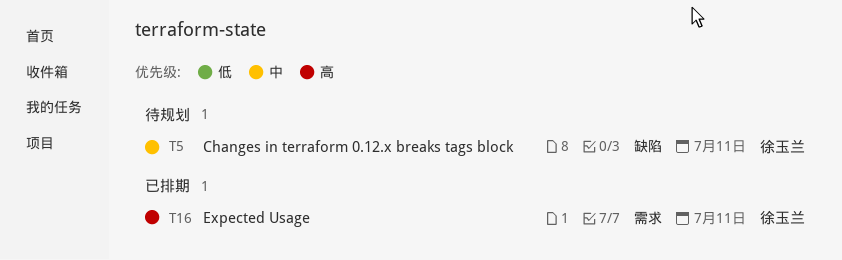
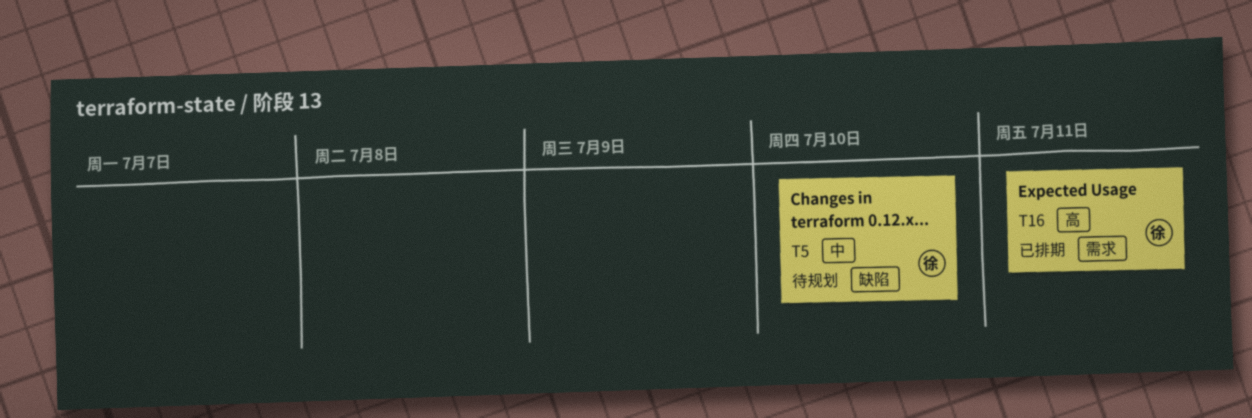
T5, due: Jul 11 -> Jul 10

